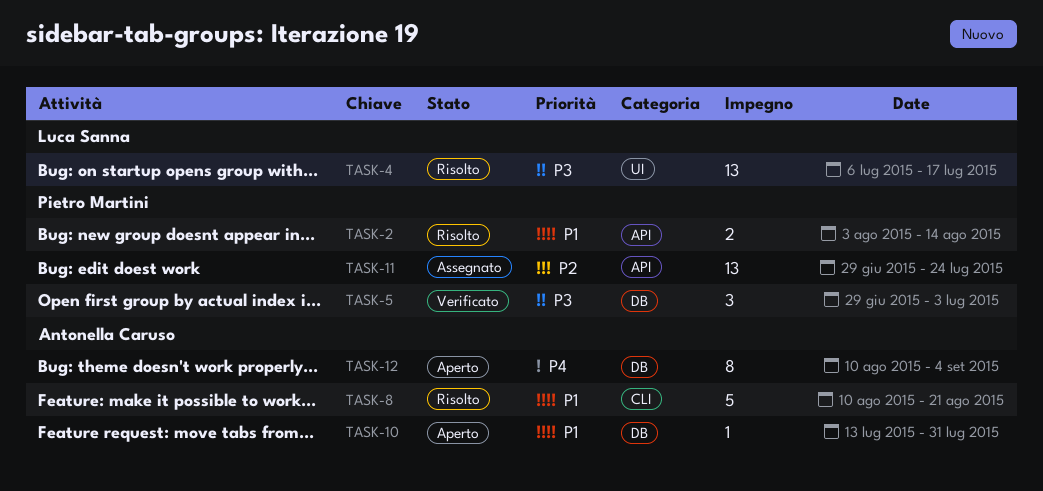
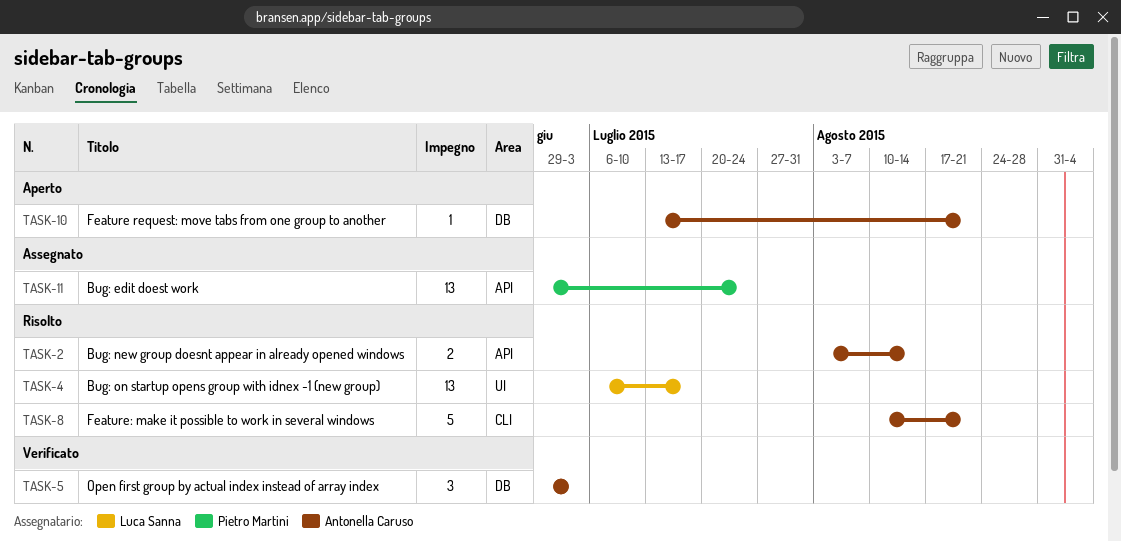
TASK-2, owner: Pietro Martini -> Antonella Caruso
TASK-5, owner: Pietro Martini -> Antonella Caruso
TASK-10, due: Jul 31 -> Aug 21
TASK-12: present -> none

